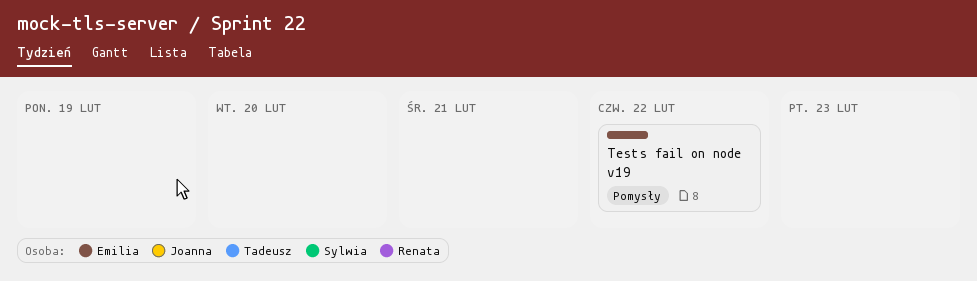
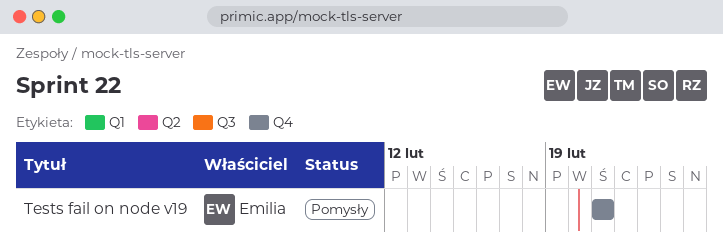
Tests fail on node v19, due: Feb 22 -> Feb 21

